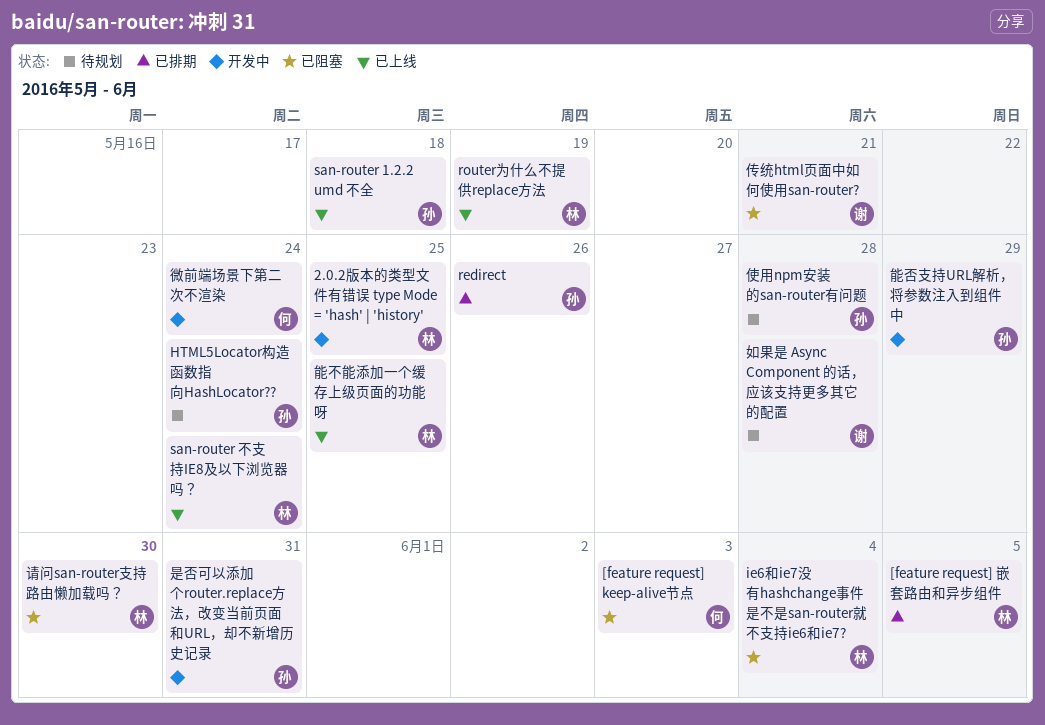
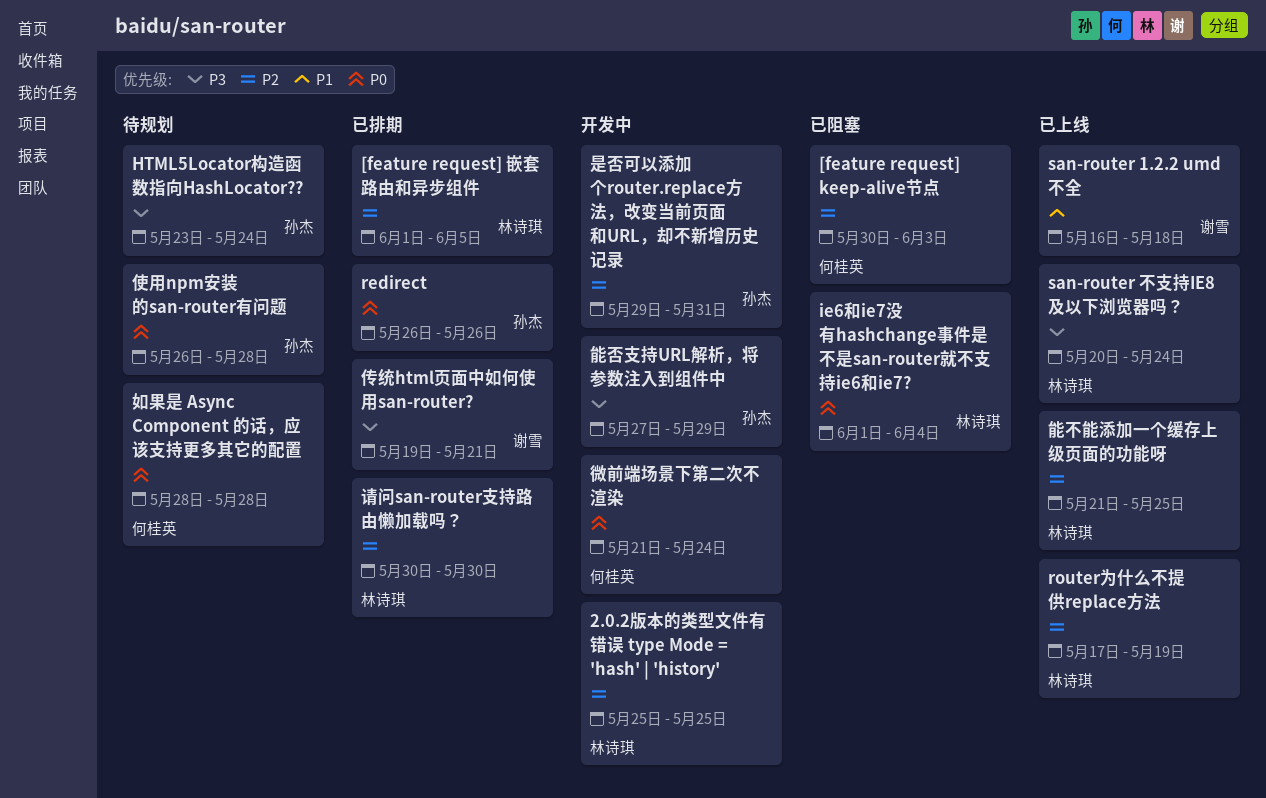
san-router 1.2.2 umd 不全, owner: 孙杰 -> 谢雪
传统html页面中如何使用san-router?, status: 已阻塞 -> 已排期
如果是 Async Component 的话，应该支持更多其它的配置, owner: 谢雪 -> 何桂英
请问san-router支持路由懒加载吗？, status: 已阻塞 -> 已排期

